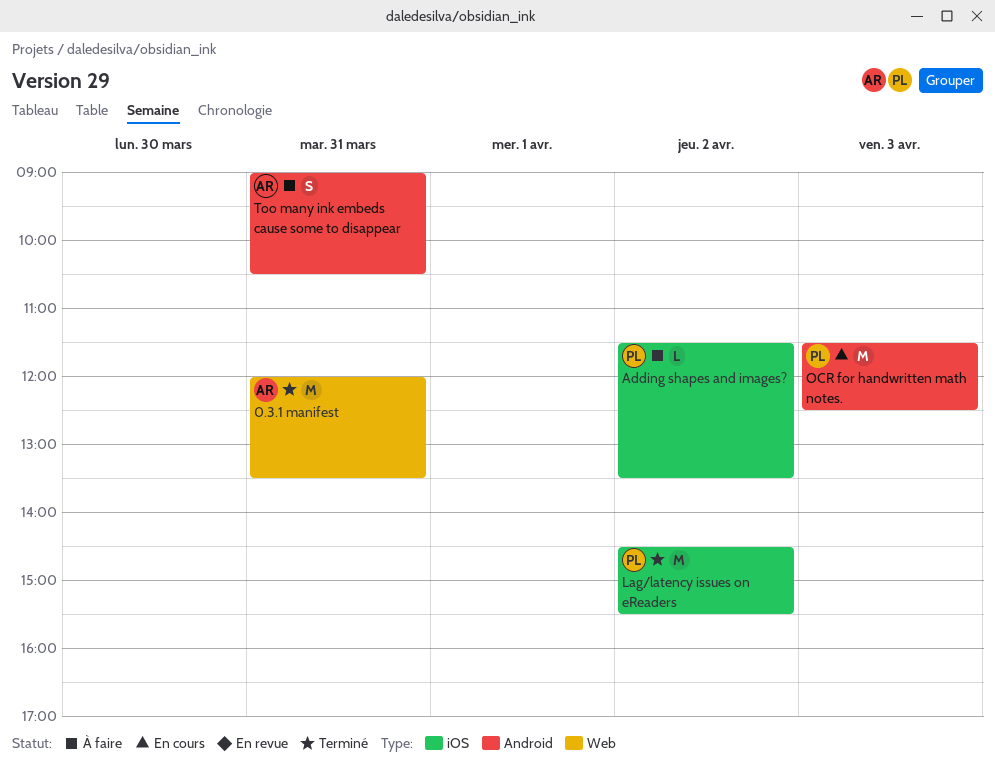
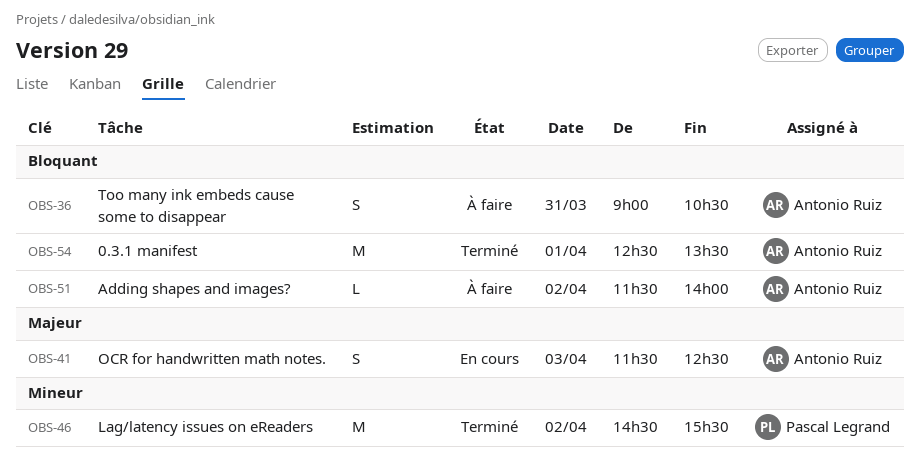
0.3.1 manifest, day: Mar 31 -> Apr 1
0.3.1 manifest, begins: 12:00 -> 12:30
Adding shapes and images?, owner: Pascal Legrand -> Antonio Ruiz
Adding shapes and images?, ends: 13:30 -> 14:00
OCR for handwritten math notes., owner: Pascal Legrand -> Antonio Ruiz
OCR for handwritten math notes., estimate: M -> S

